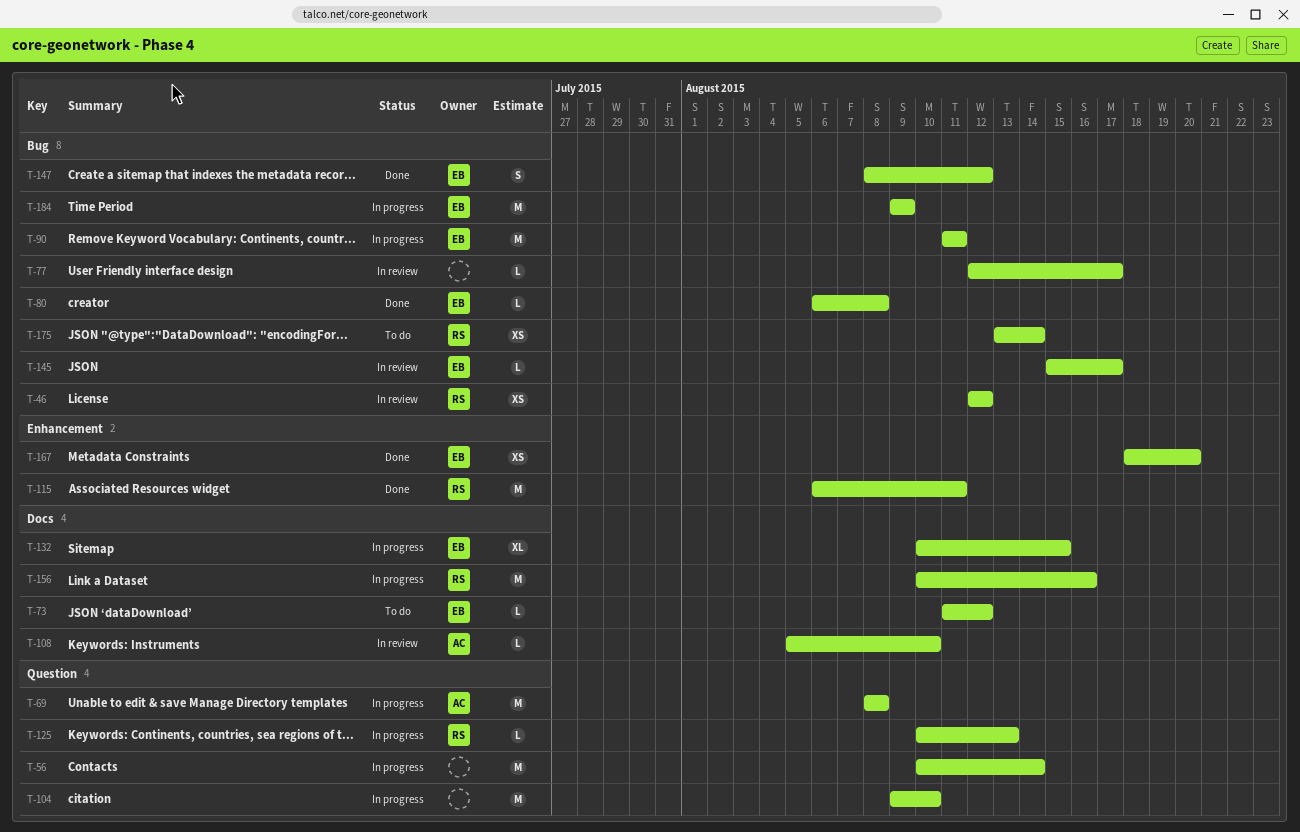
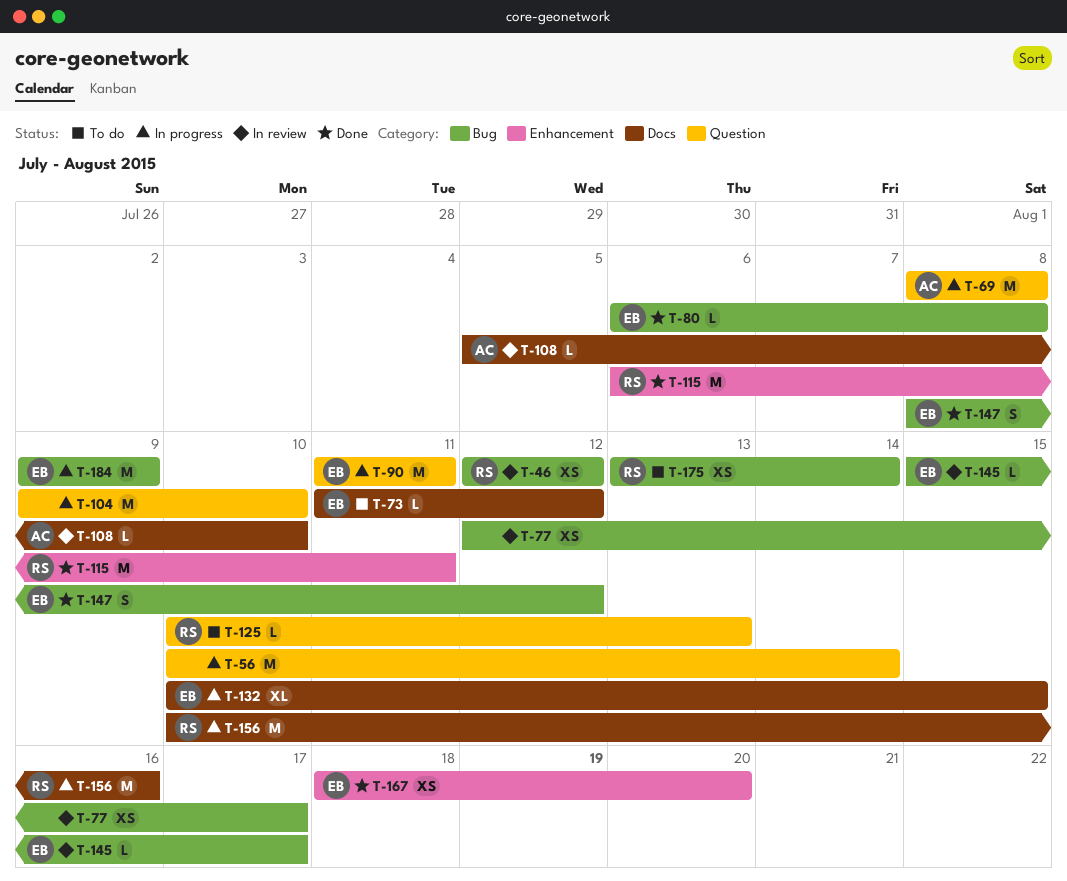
T-77, estimate: L -> XS
T-90, label: Bug -> Question
T-125, status: In progress -> To do

